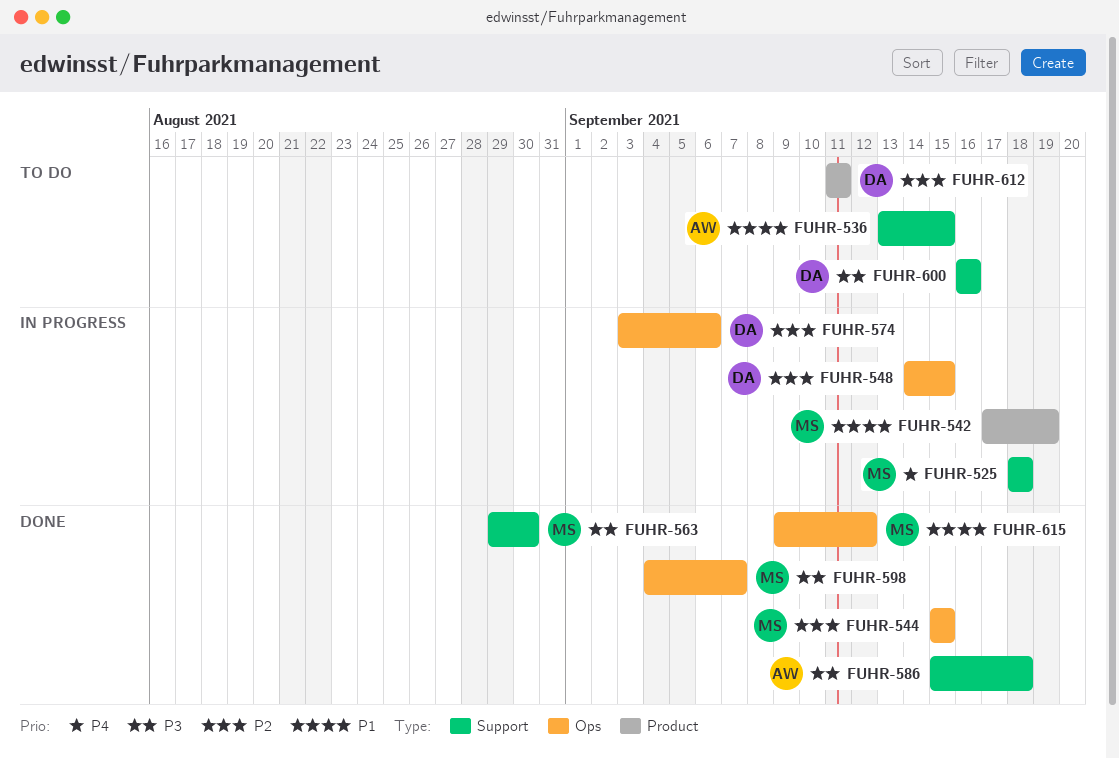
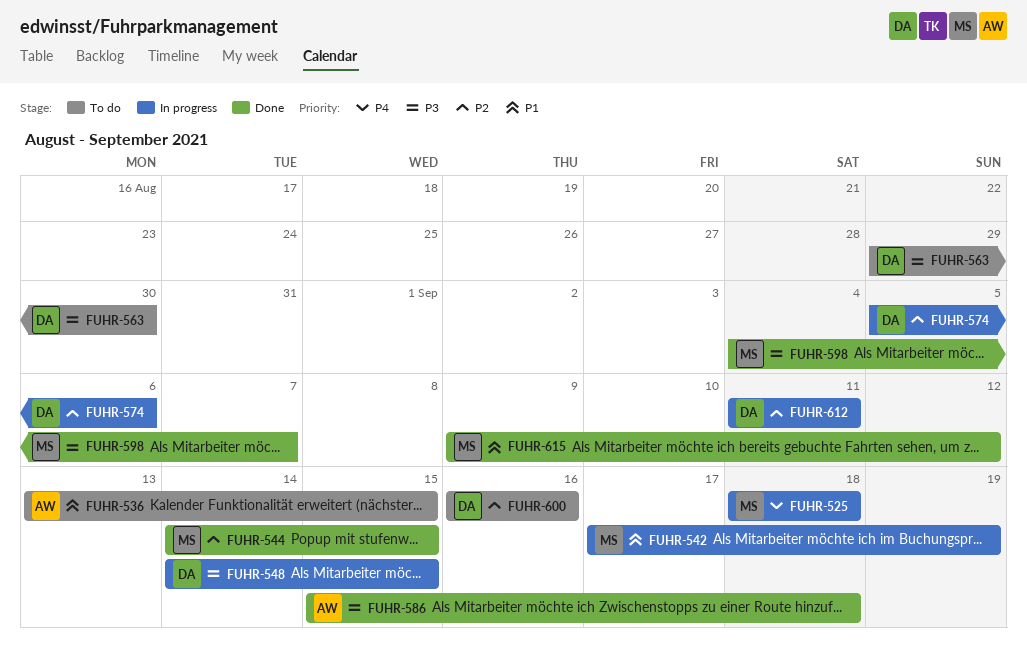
FUHR-544, start: Sep 15 -> Sep 14
FUHR-548, priority: P2 -> P3
FUHR-563, status: Done -> To do
FUHR-563, owner: MS -> DA
FUHR-574, start: Sep 3 -> Sep 5
FUHR-600, priority: P3 -> P2
FUHR-612, status: To do -> In progress

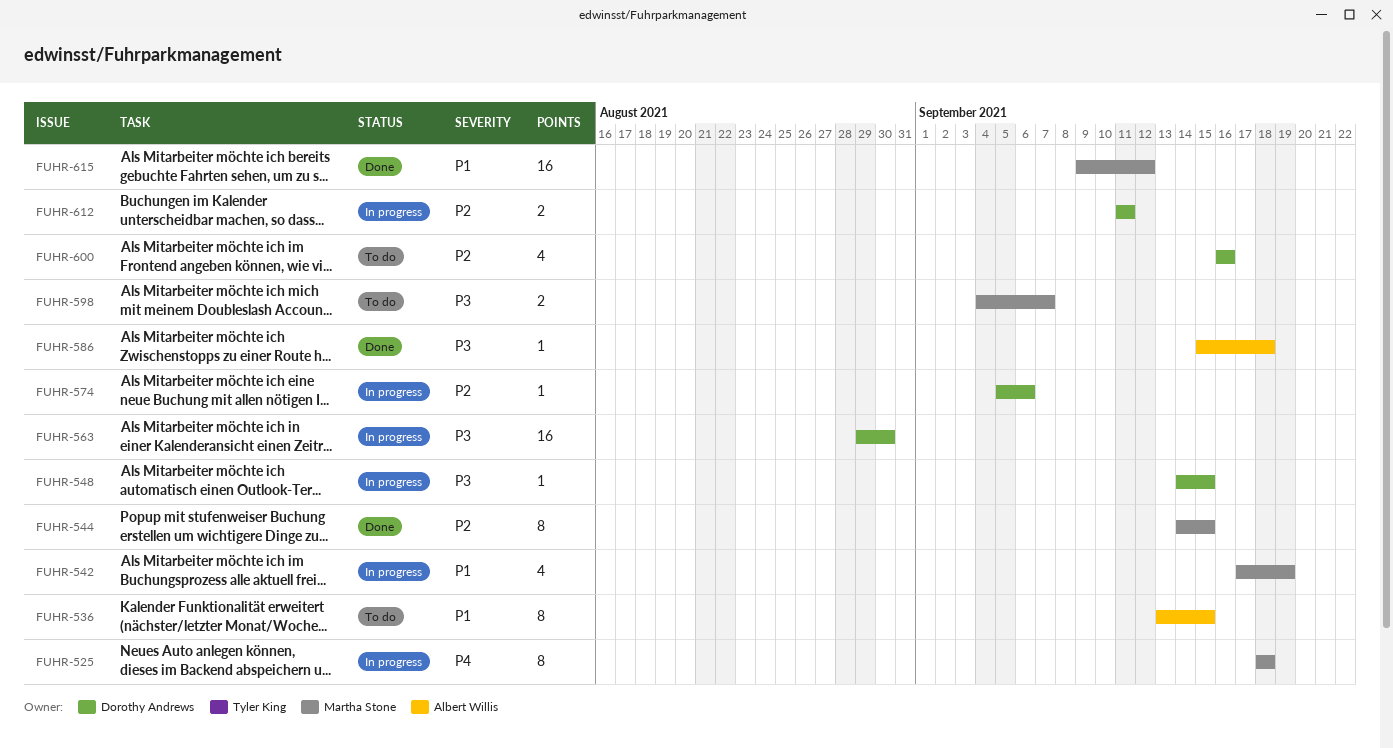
FUHR-563, status: To do -> In progress
FUHR-598, status: Done -> To do

